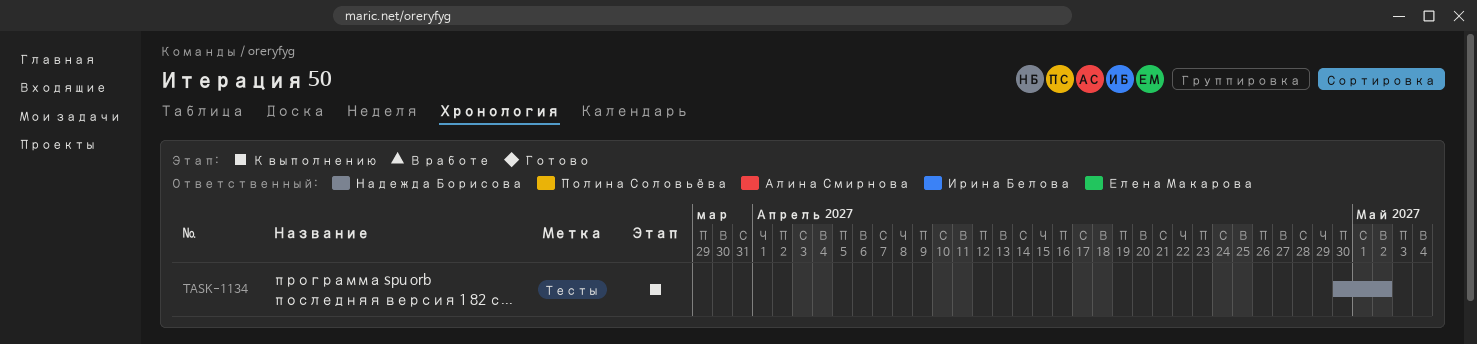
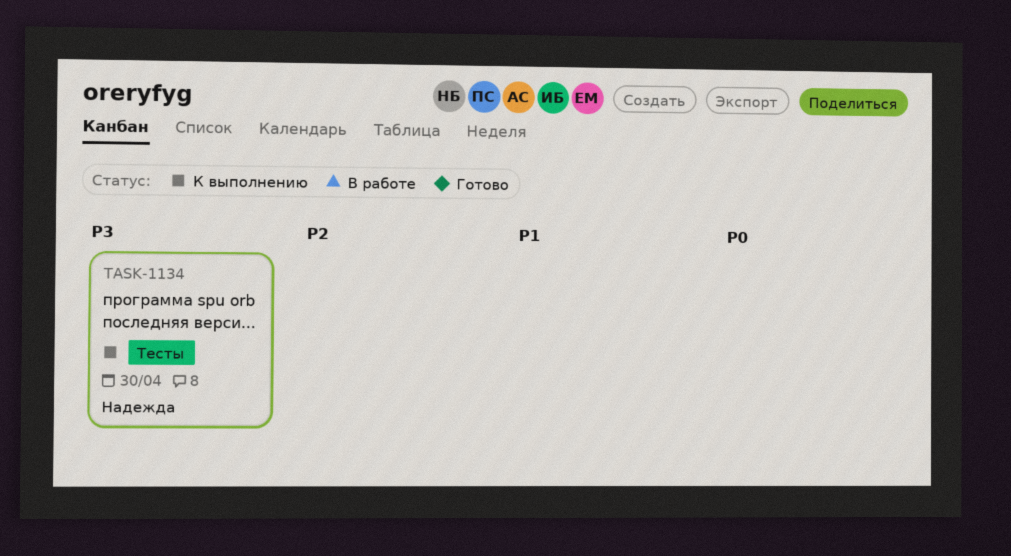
TASK-1134, due: May 2 -> Apr 30

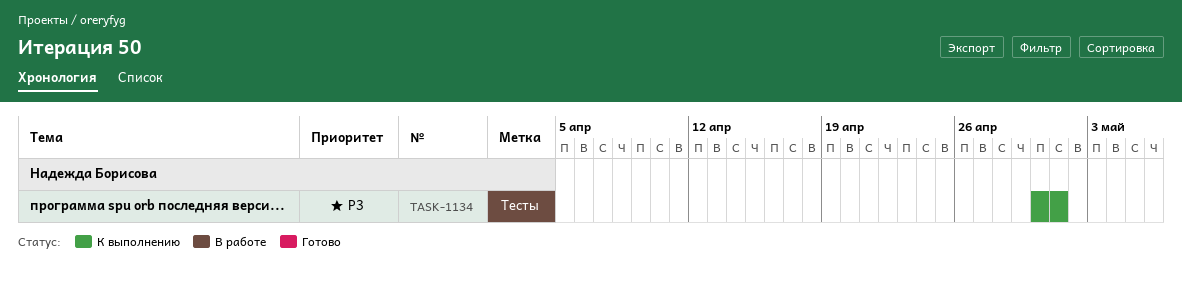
TASK-1134, due: Apr 30 -> May 1

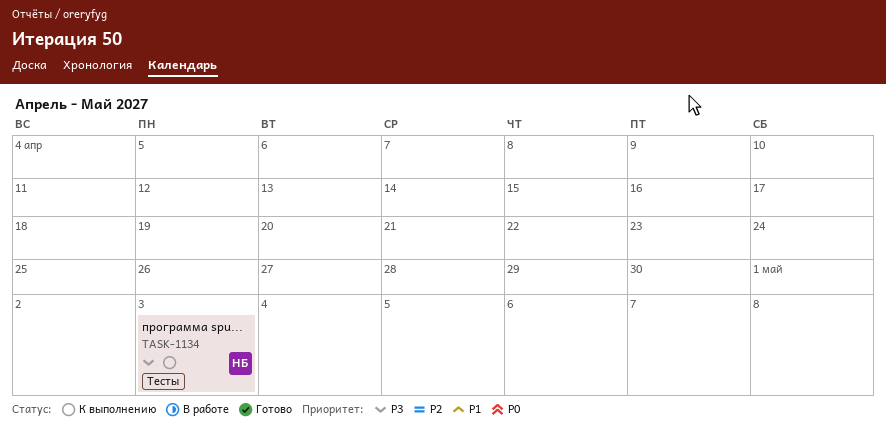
TASK-1134, due: May 1 -> May 3

